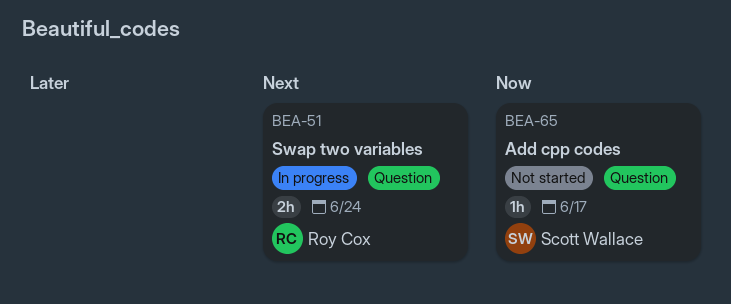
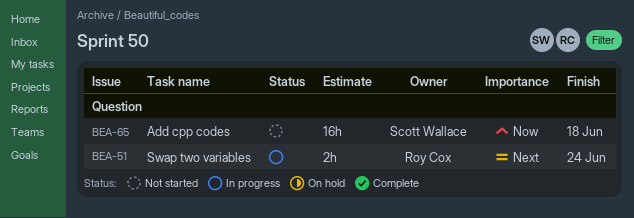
BEA-65, estimate: 1h -> 16h
BEA-65, due: Jun 17 -> Jun 18

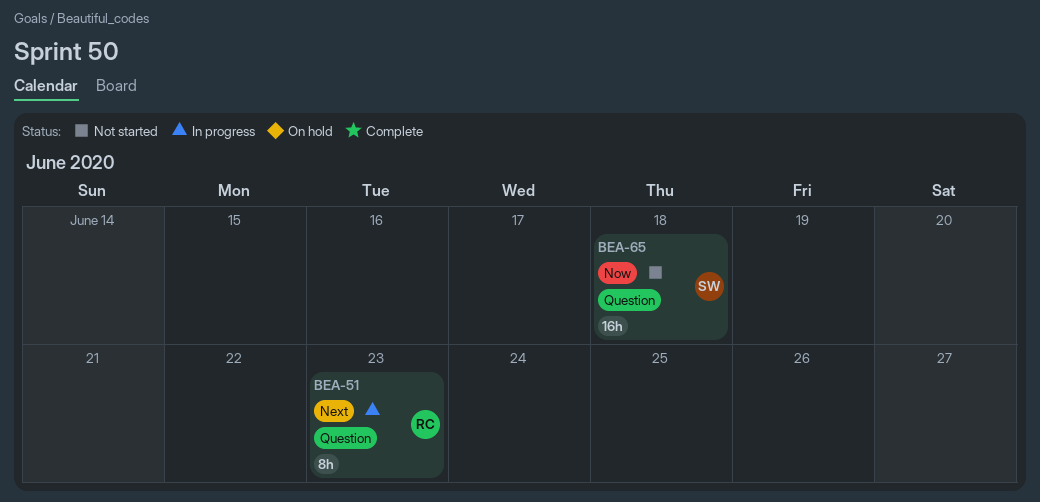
BEA-51, estimate: 2h -> 8h
BEA-51, due: Jun 24 -> Jun 23

